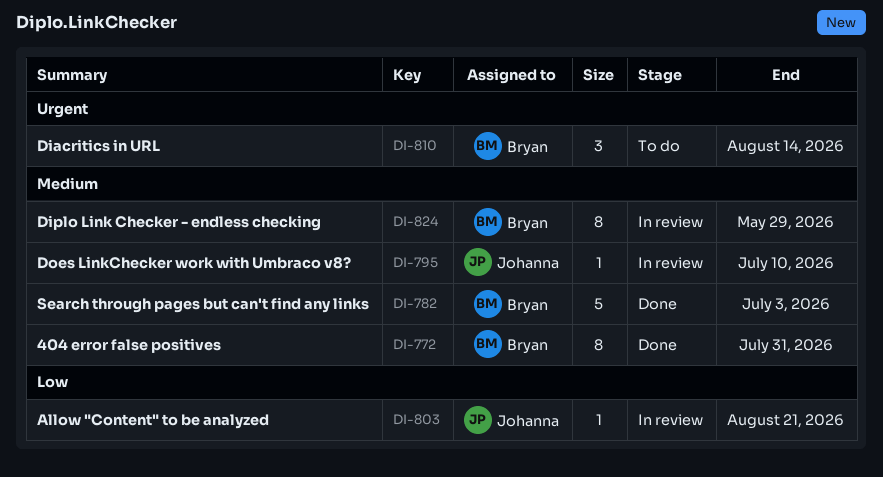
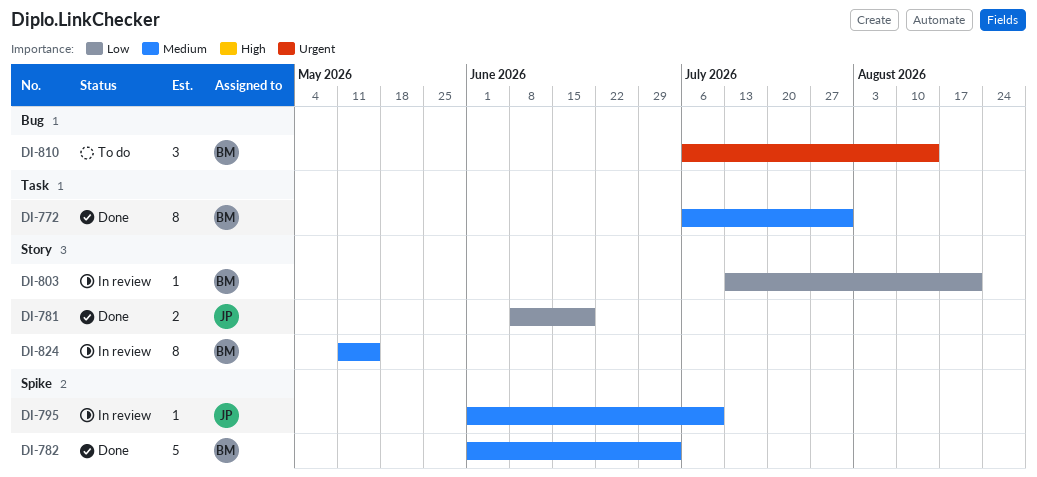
DI-781: none -> present
DI-803, owner: Johanna -> Bryan
DI-824, due: May 29 -> May 15

